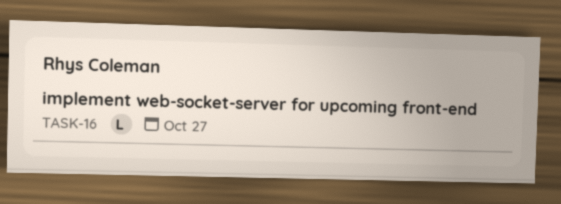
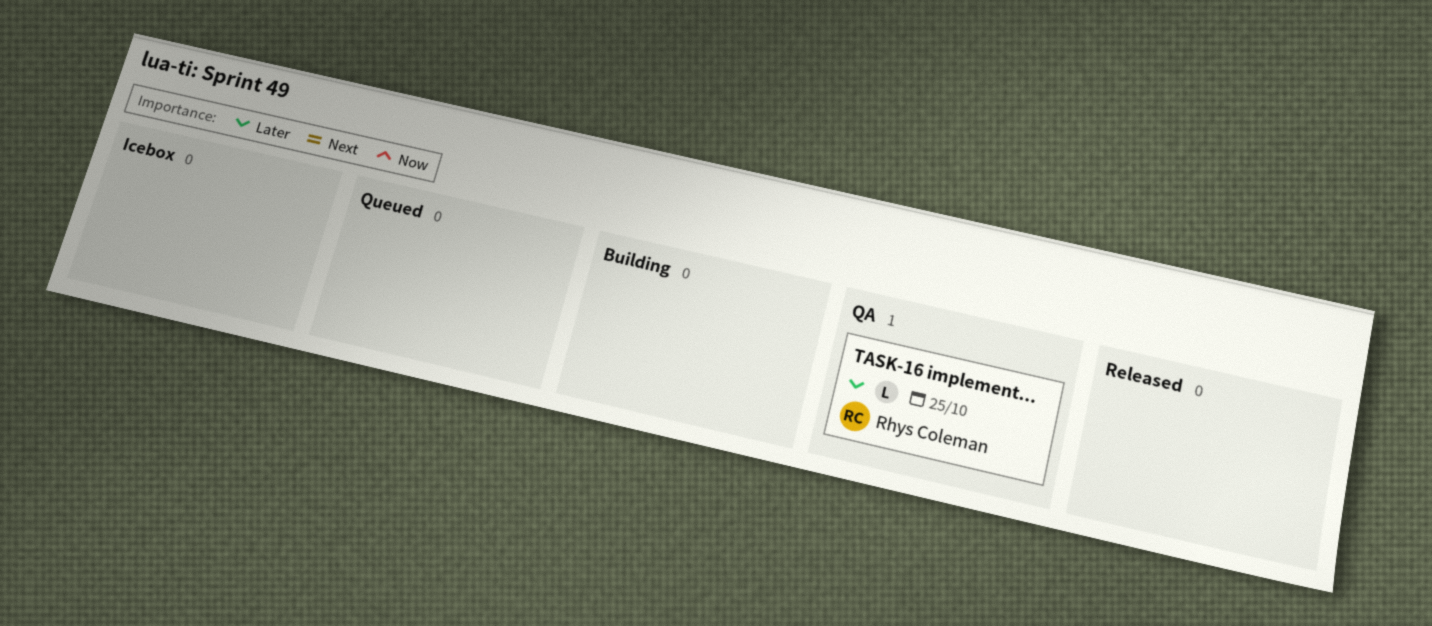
TASK-16, due: Oct 27 -> Oct 25

